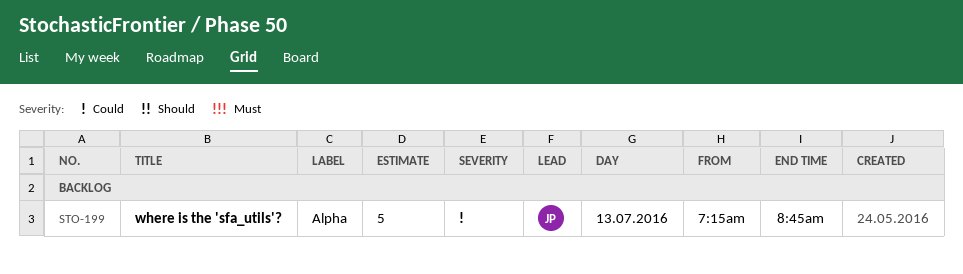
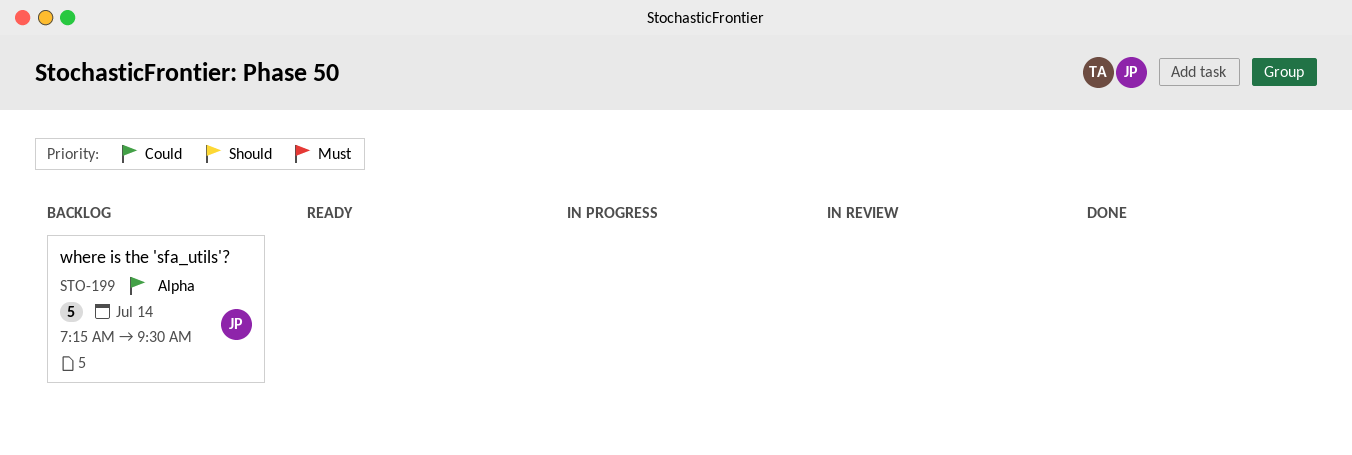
STO-199, day: Jul 13 -> Jul 14
STO-199, ends: 08:45 -> 09:30

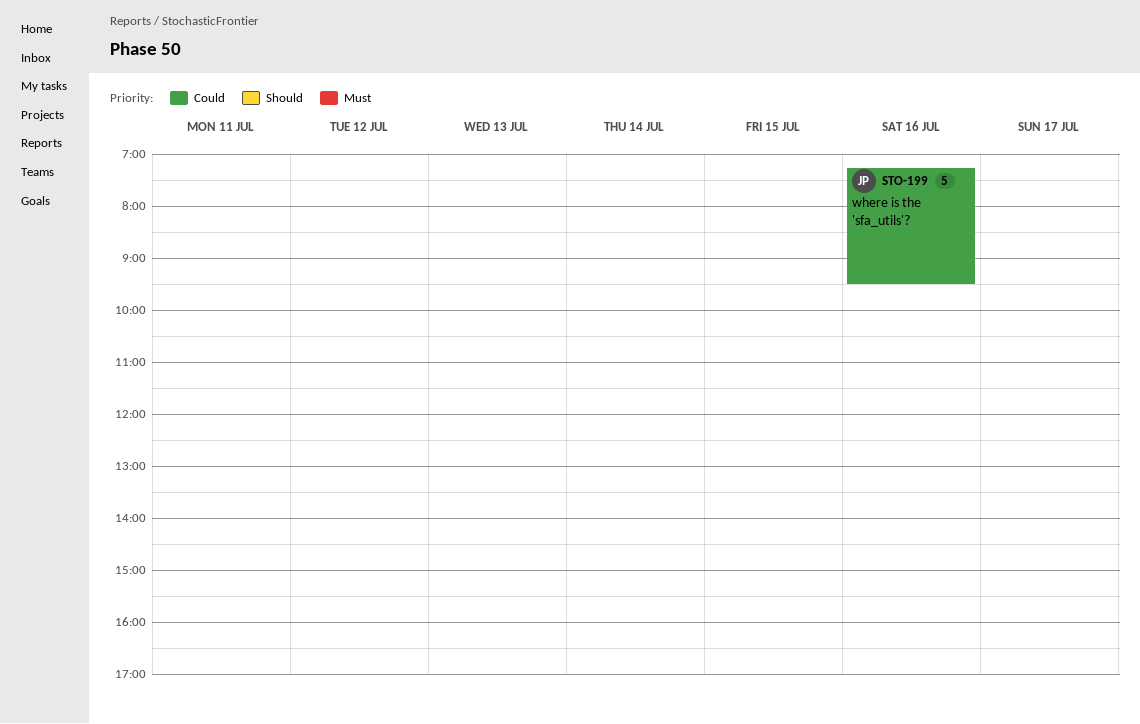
STO-199, day: Jul 14 -> Jul 16

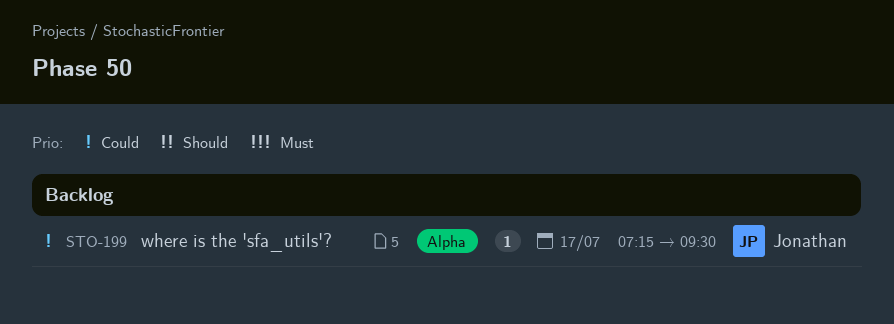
STO-199, estimate: 5 -> 1
STO-199, day: Jul 16 -> Jul 17

